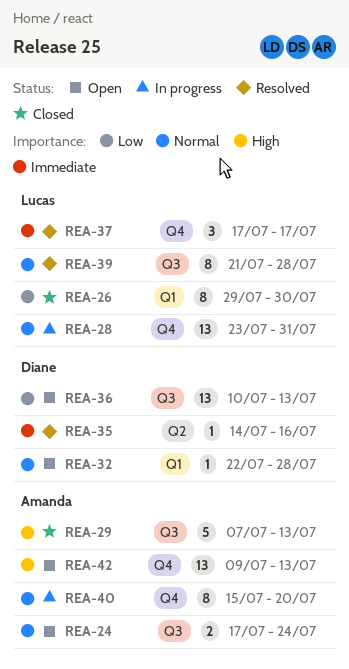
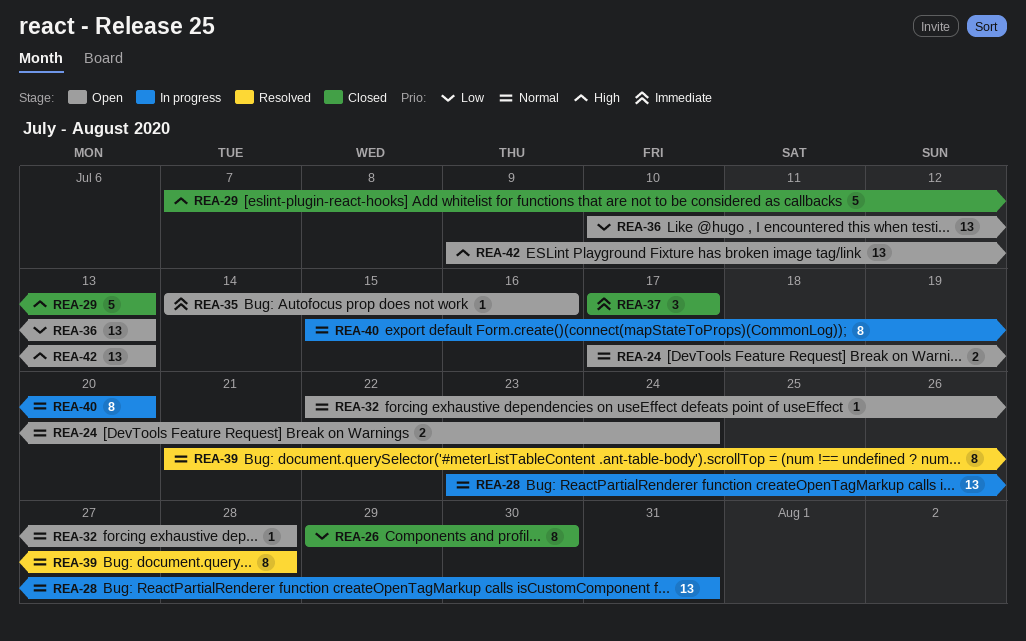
REA-35, status: Resolved -> Open
REA-37, status: Resolved -> Closed

